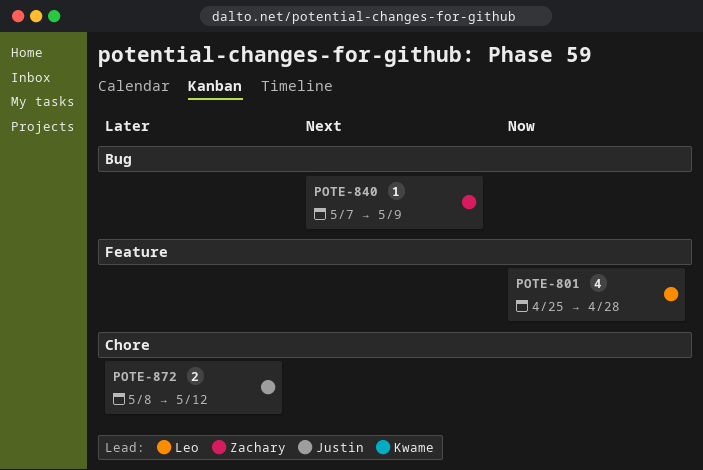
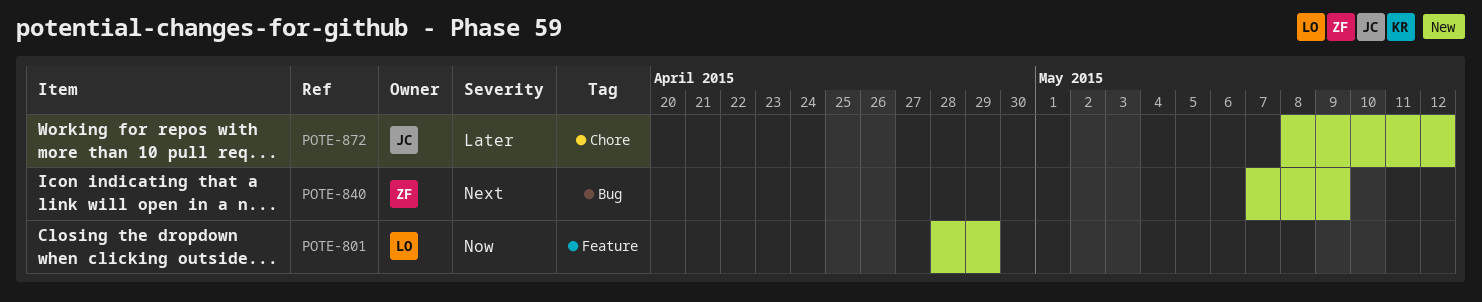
POTE-801, start: Apr 25 -> Apr 28
POTE-801, due: Apr 28 -> Apr 29

